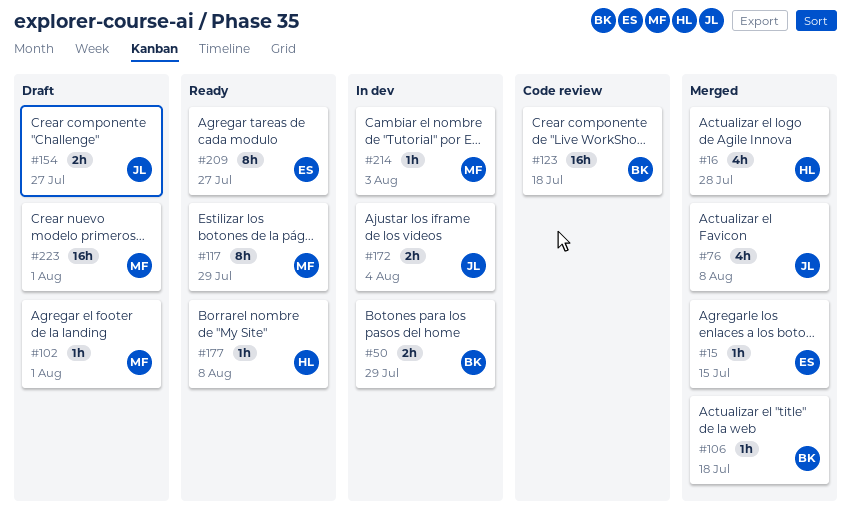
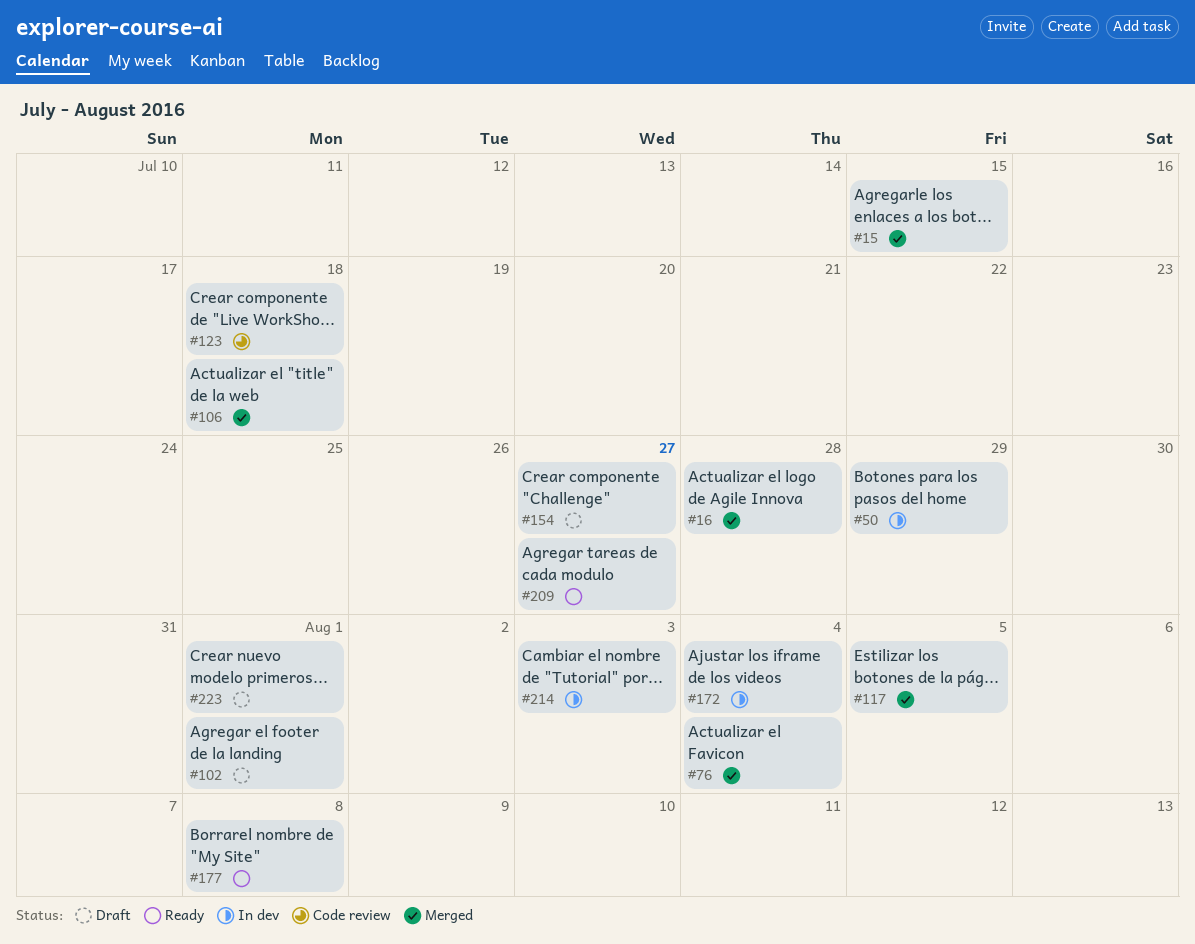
#76, due: Aug 8 -> Aug 4
#117, status: Ready -> Merged
#117, due: Jul 29 -> Aug 5

